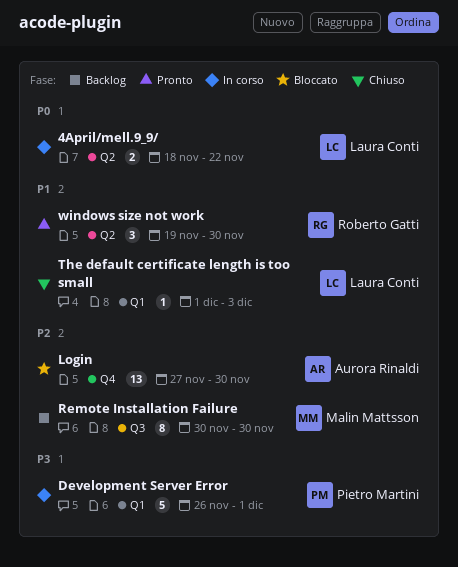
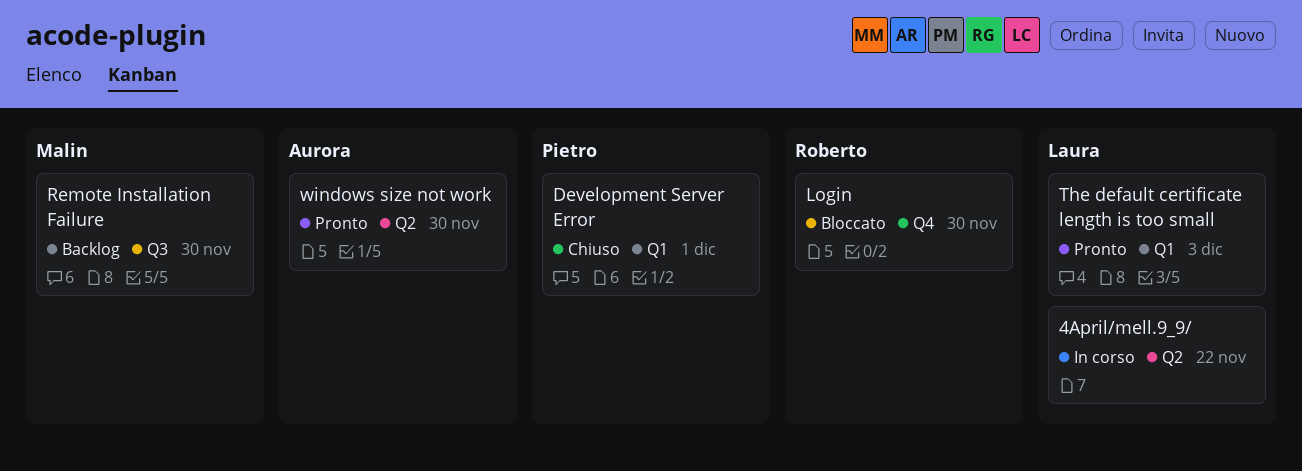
Development Server Error, status: In corso -> Chiuso
Login, owner: Aurora Rinaldi -> Roberto Gatti
The default certificate length is too small, status: Chiuso -> Pronto
windows size not work, owner: Roberto Gatti -> Aurora Rinaldi

